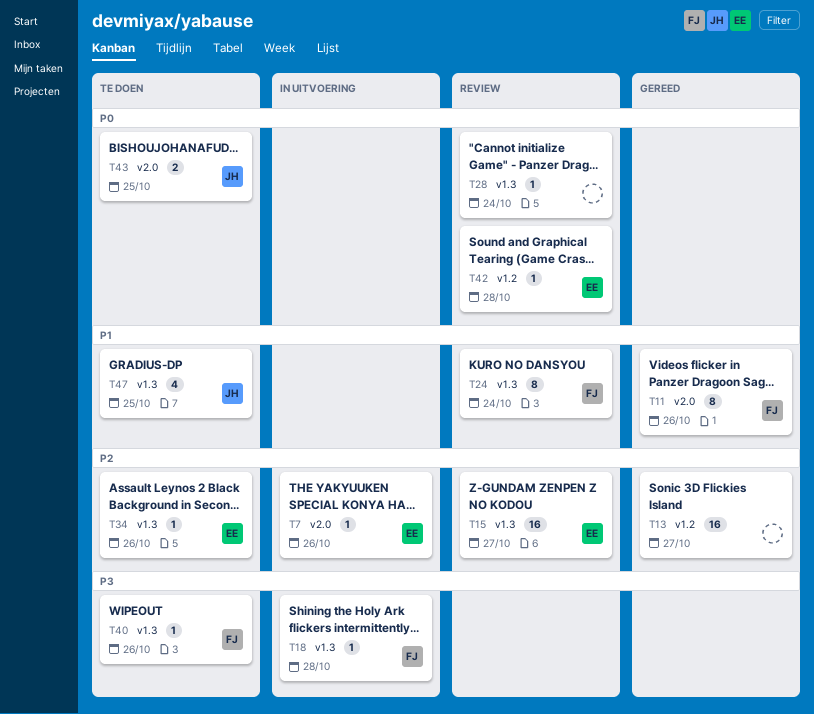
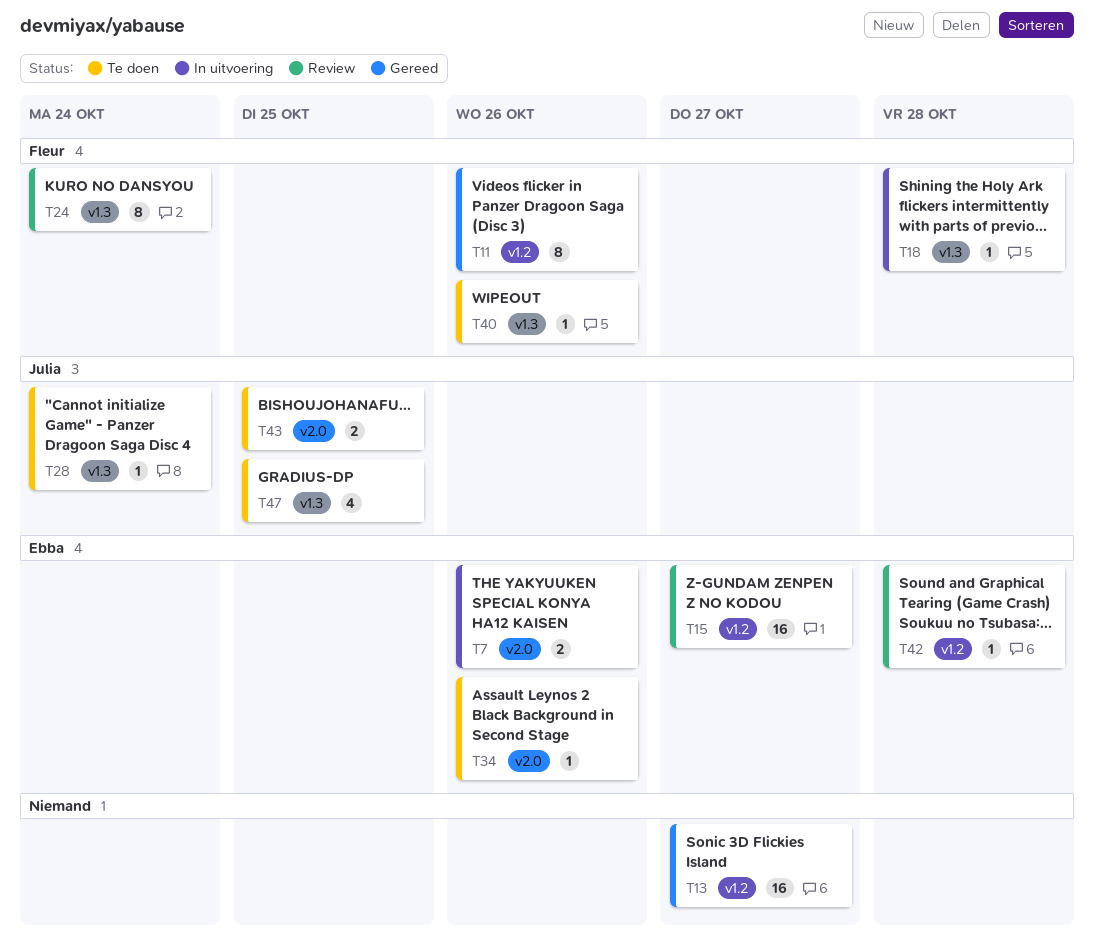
T7, estimate: 1 -> 2
T11, label: v2.0 -> v1.2
T15, label: v1.3 -> v1.2
T28, status: Review -> Te doen
T28, owner: none -> Julia
T34, label: v1.3 -> v2.0

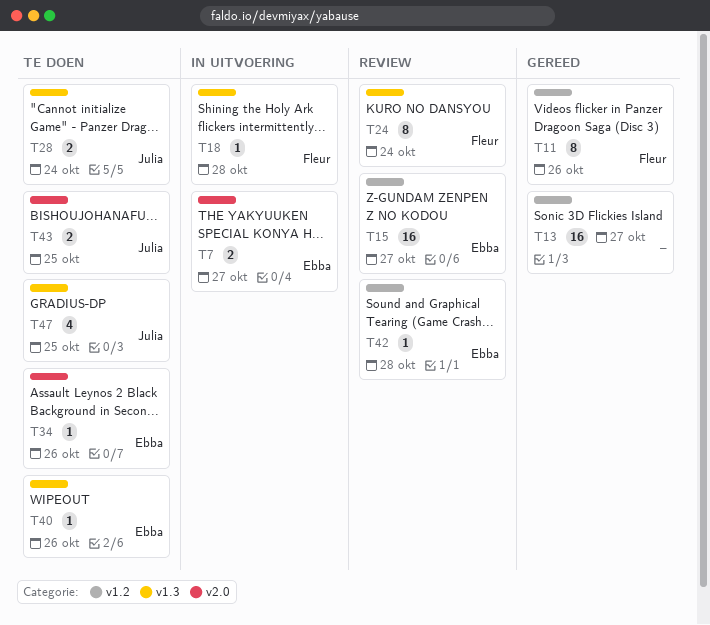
T7, due: Oct 26 -> Oct 27
T28, estimate: 1 -> 2
T40, owner: Fleur -> Ebba

